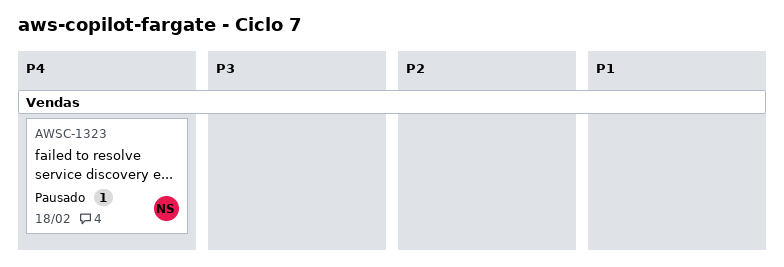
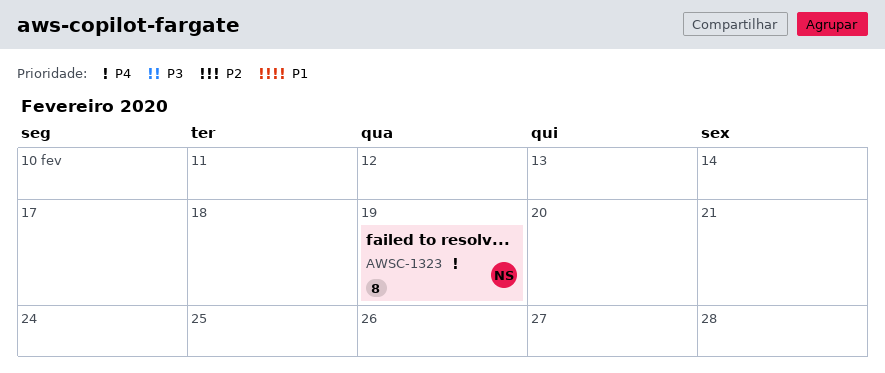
AWSC-1323, estimate: 1 -> 8
AWSC-1323, due: Feb 18 -> Feb 19

